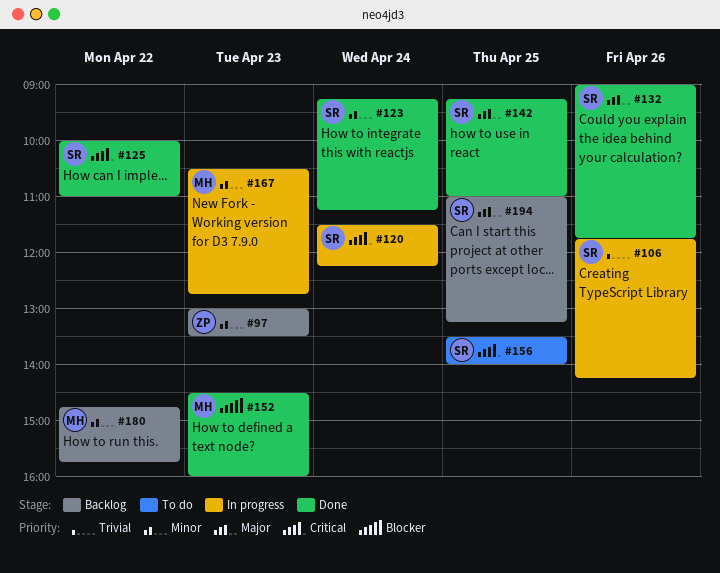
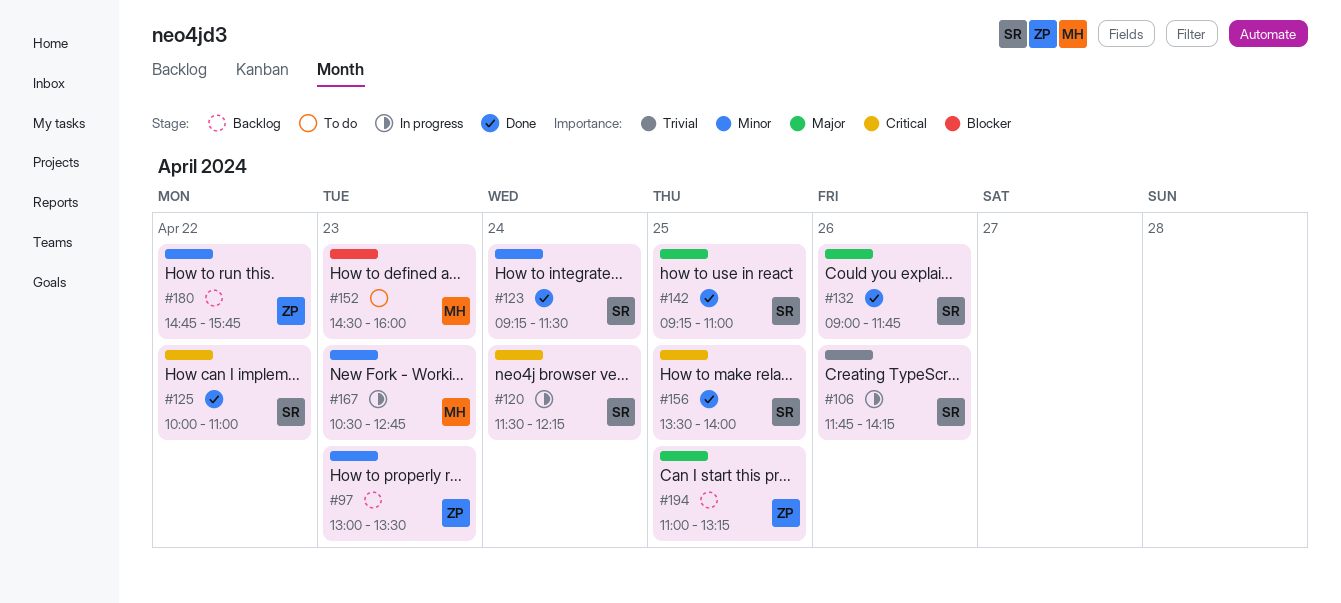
#123, ends: 11:15 -> 11:30
#152, status: Done -> To do
#156, status: To do -> Done
#180, owner: MH -> ZP
#194, owner: SR -> ZP

